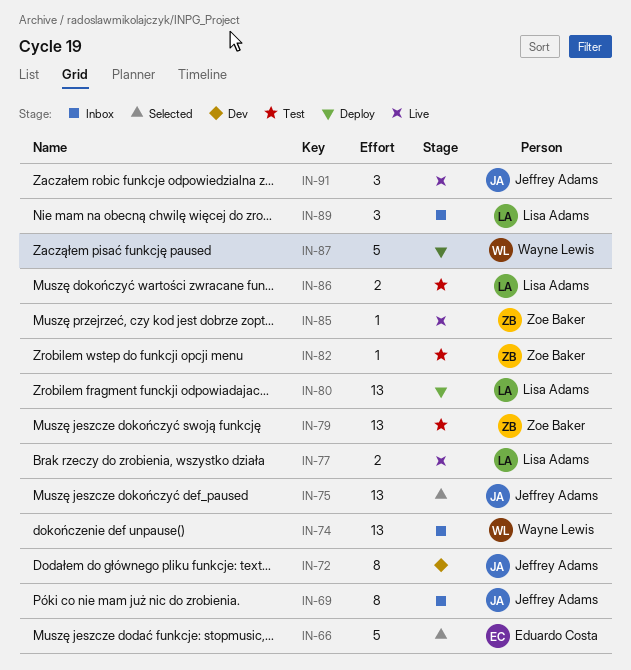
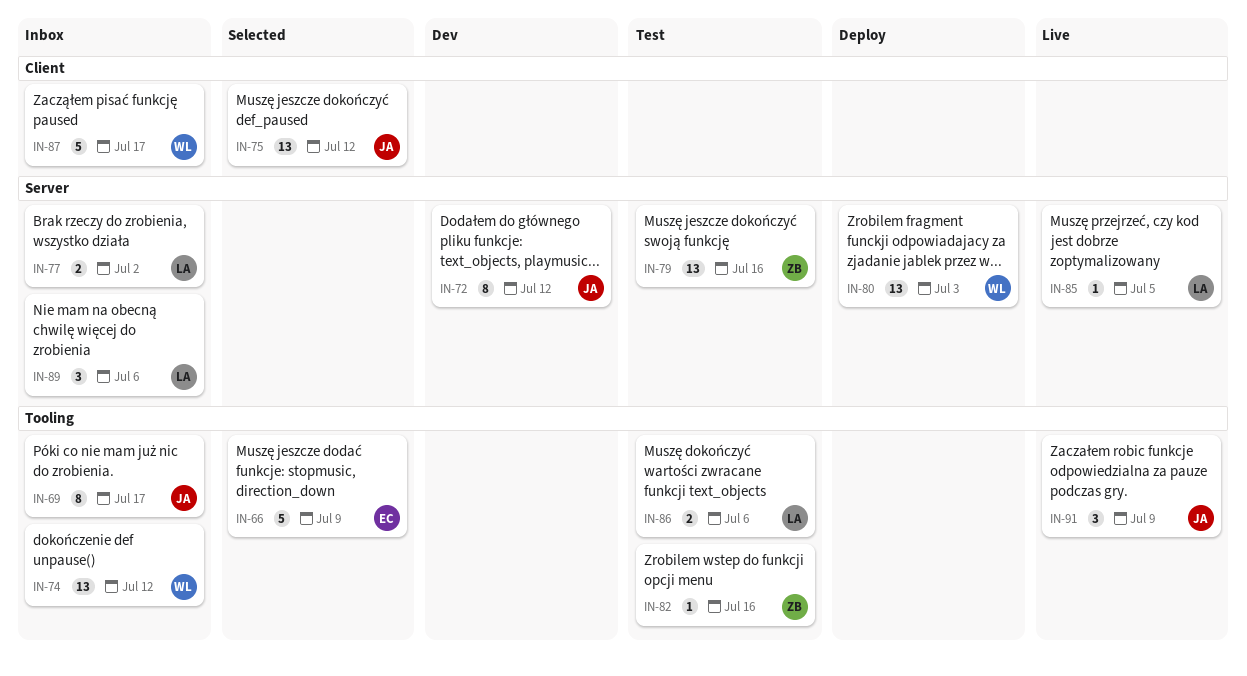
IN-77, status: Live -> Inbox
IN-80, owner: Lisa Adams -> Wayne Lewis
IN-85, owner: Zoe Baker -> Lisa Adams
IN-87, status: Deploy -> Inbox

